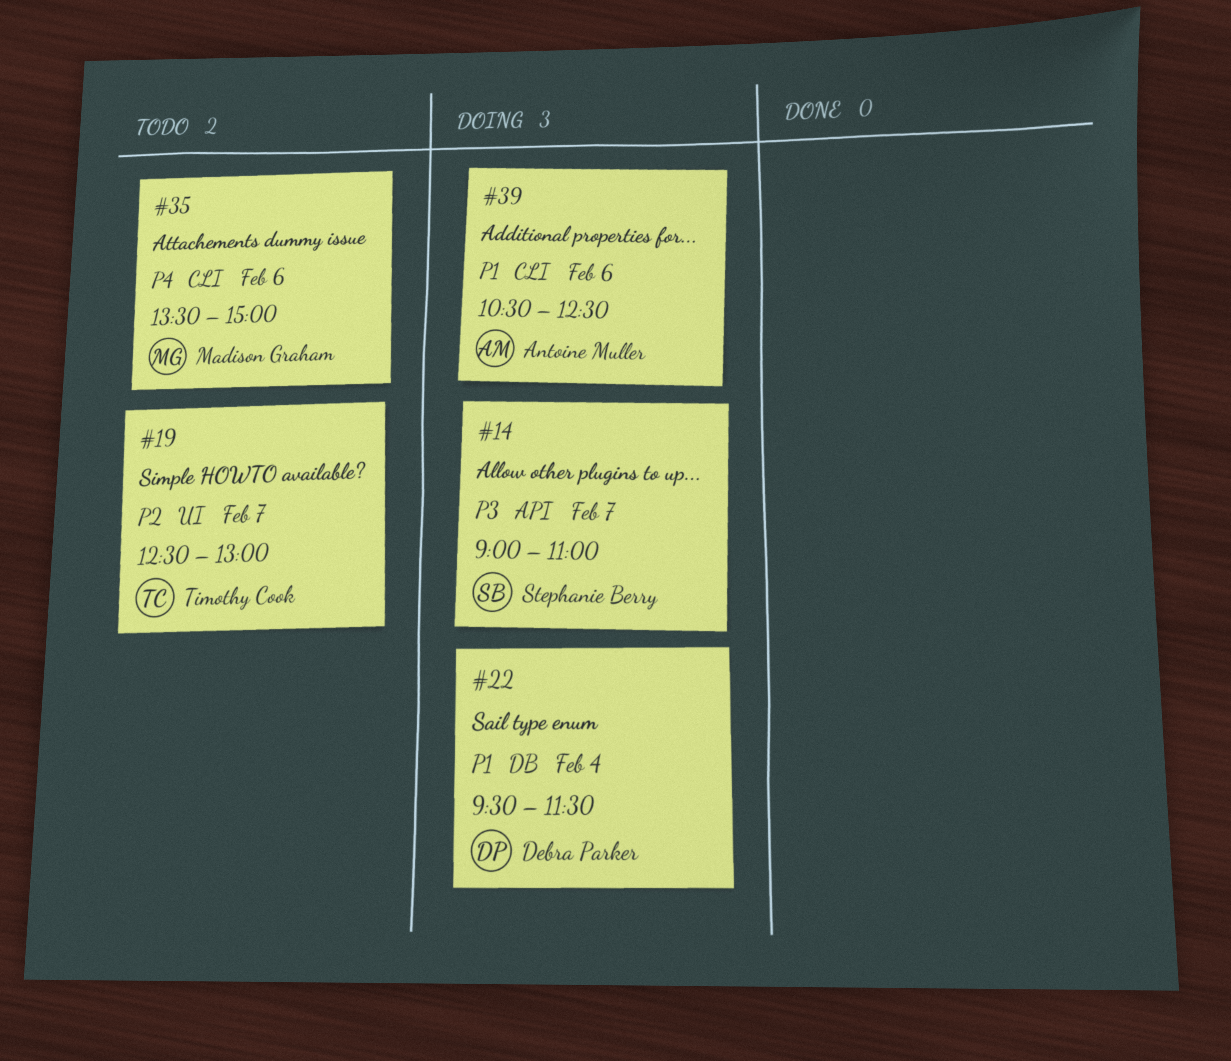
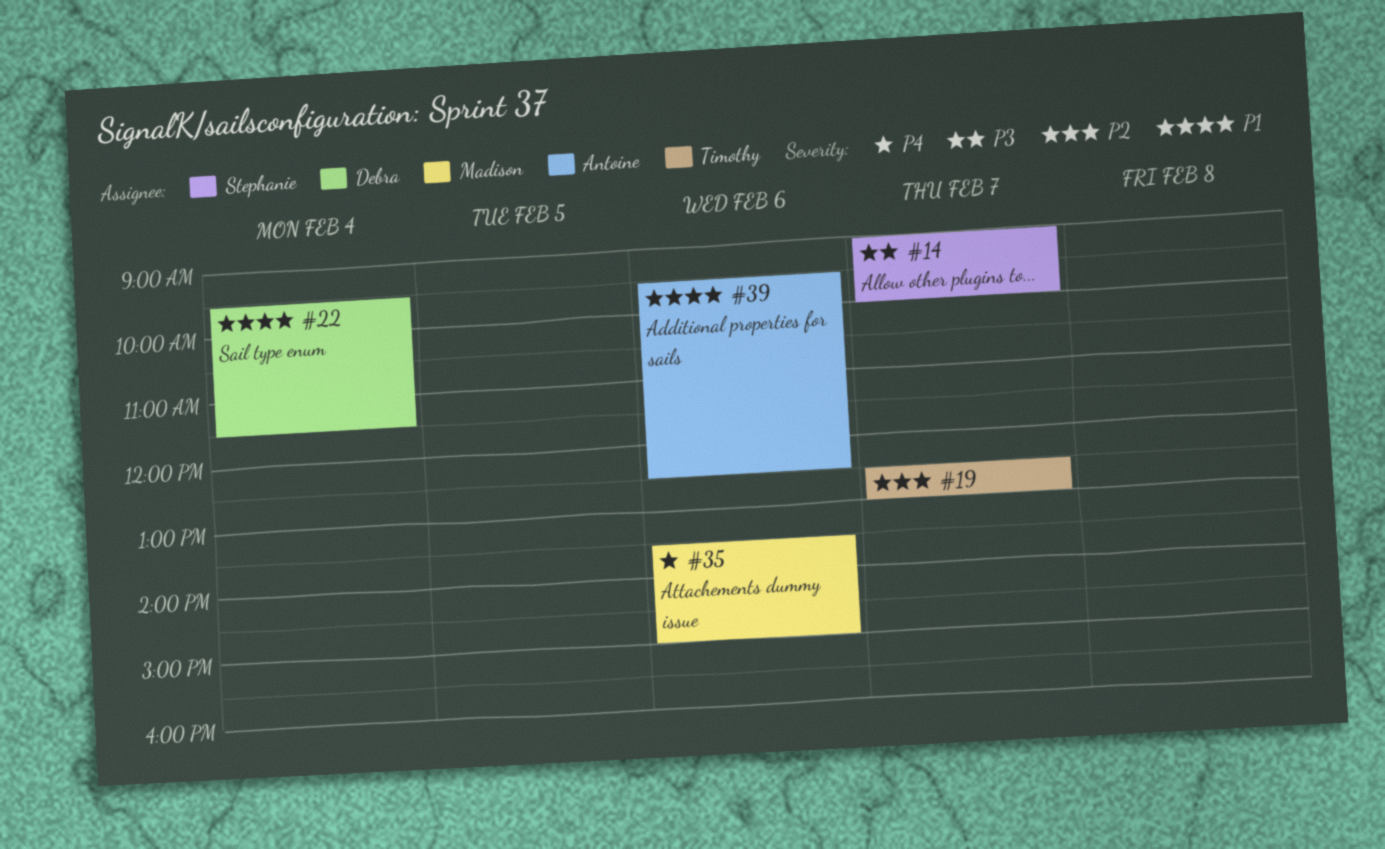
#14, ends: 11:00 -> 10:00
#39, begins: 10:30 -> 09:30

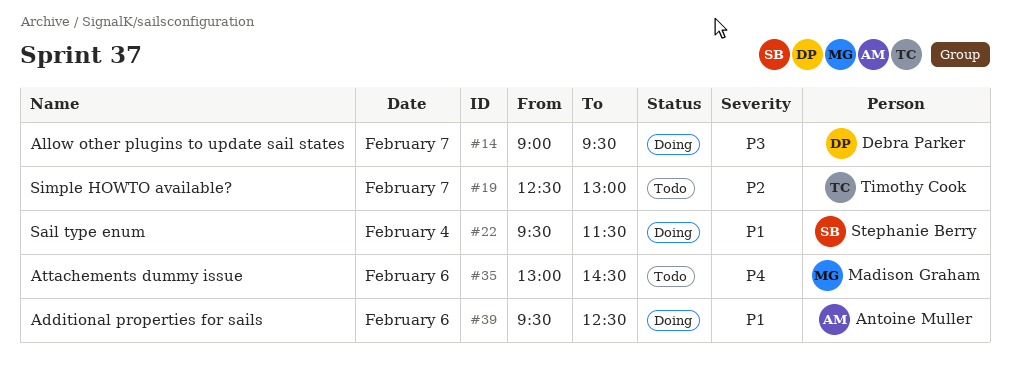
#14, owner: Stephanie Berry -> Debra Parker
#14, ends: 10:00 -> 09:30
#22, owner: Debra Parker -> Stephanie Berry
#35, begins: 13:30 -> 13:00
#35, ends: 15:00 -> 14:30

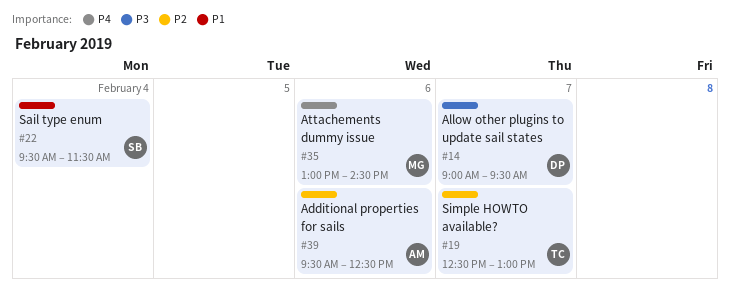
#39, priority: P1 -> P2

